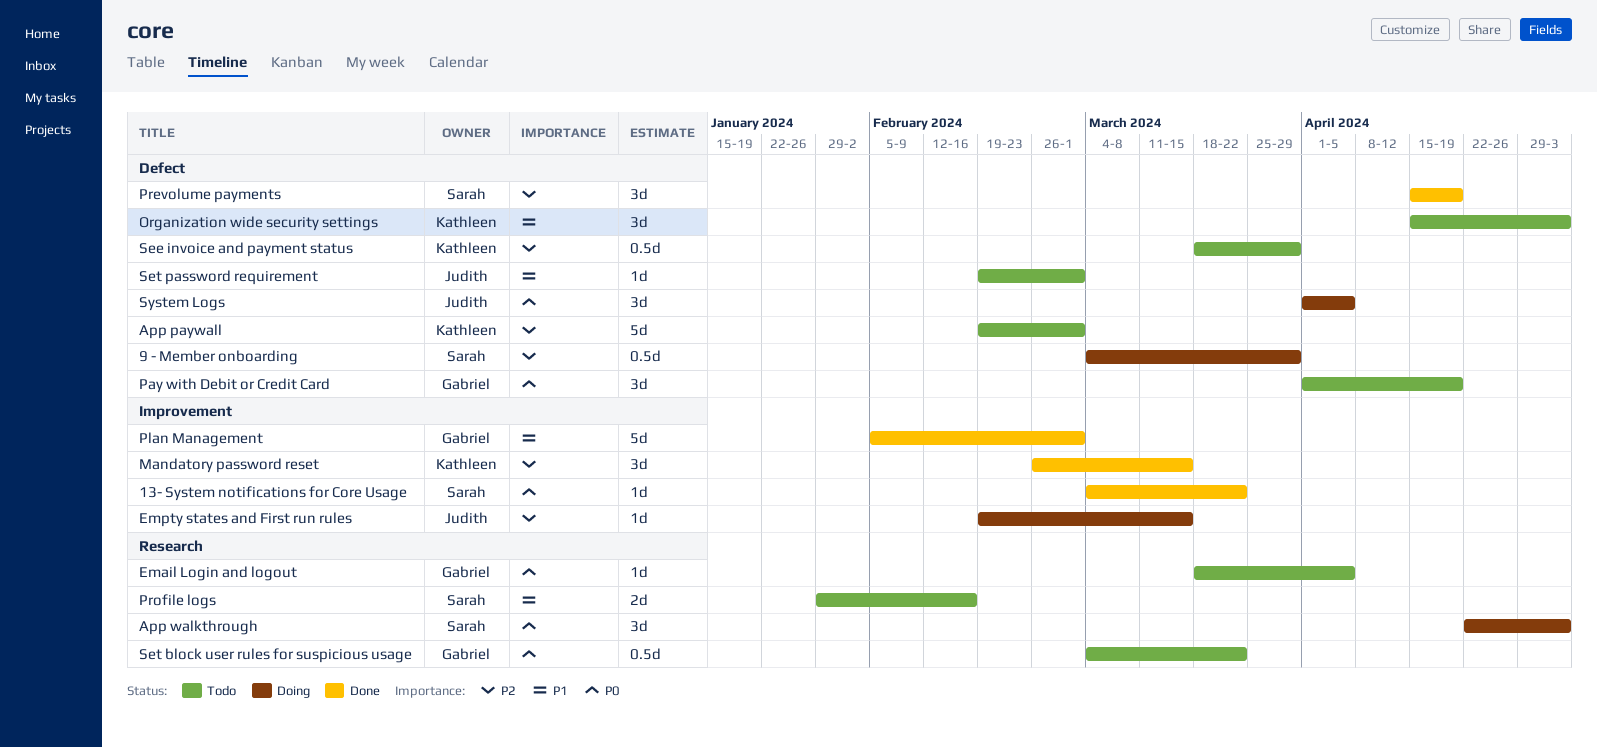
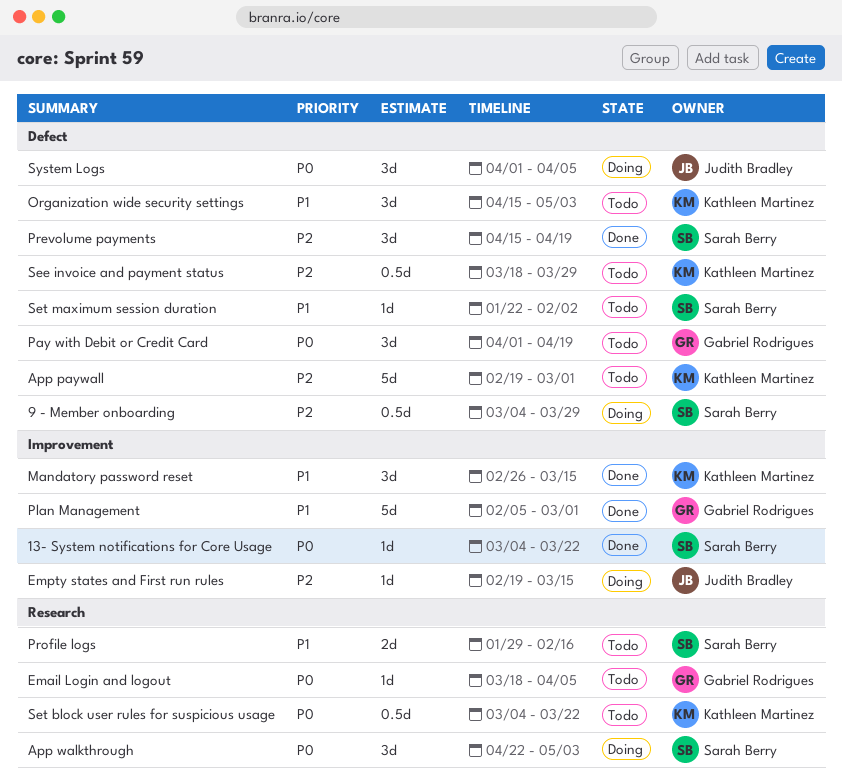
Mandatory password reset, priority: P2 -> P1
Set block user rules for suspicious usage, owner: Gabriel Rodrigues -> Kathleen Martinez
Set maximum session duration: none -> present
Set password requirement: present -> none

